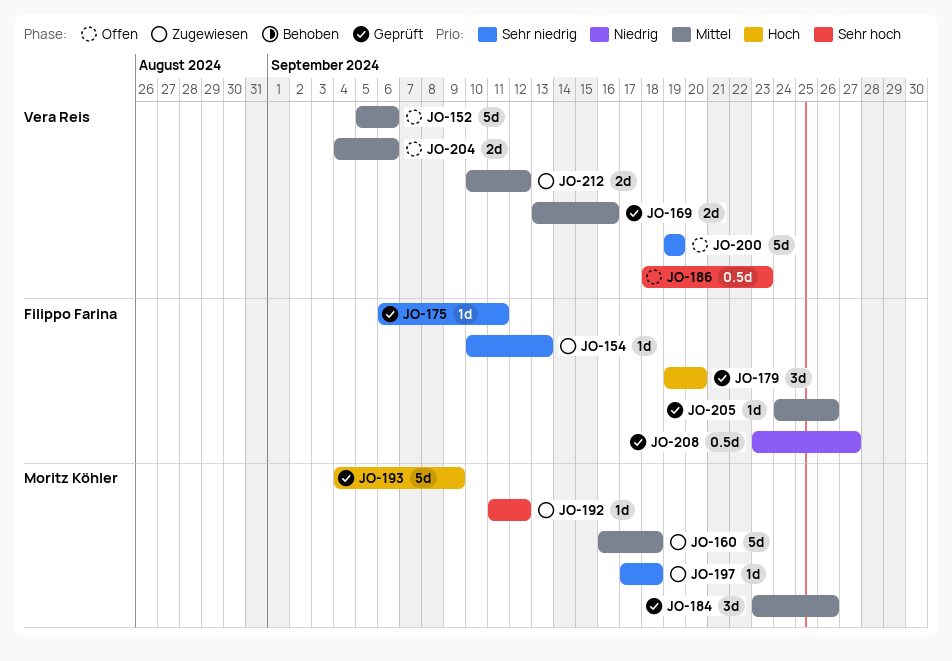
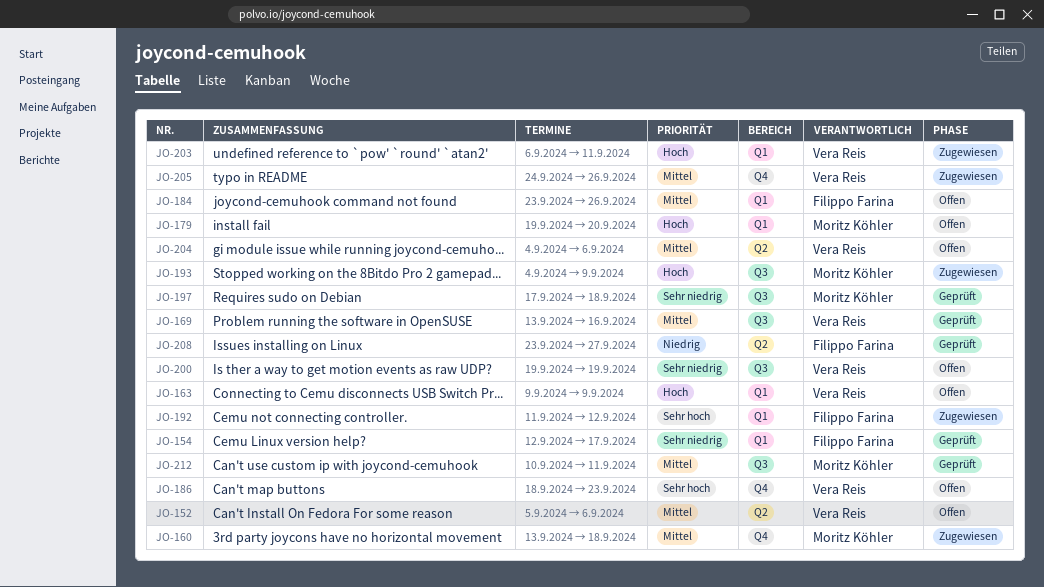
JO-154, status: Zugewiesen -> Geprüft
JO-154, start: Sep 10 -> Sep 12
JO-154, due: Sep 13 -> Sep 17
JO-160, start: Sep 16 -> Sep 13
JO-163: none -> present
JO-175: present -> none
JO-179, status: Geprüft -> Offen
JO-179, owner: Filippo Farina -> Moritz Köhler
JO-184, status: Geprüft -> Offen
JO-184, owner: Moritz Köhler -> Filippo Farina
JO-192, owner: Moritz Köhler -> Filippo Farina
JO-193, status: Geprüft -> Zugewiesen
JO-197, status: Zugewiesen -> Geprüft
JO-203: none -> present
JO-205, status: Geprüft -> Zugewiesen
JO-205, owner: Filippo Farina -> Vera Reis
JO-212, status: Zugewiesen -> Geprüft
JO-212, owner: Vera Reis -> Moritz Köhler
JO-212, due: Sep 12 -> Sep 11

